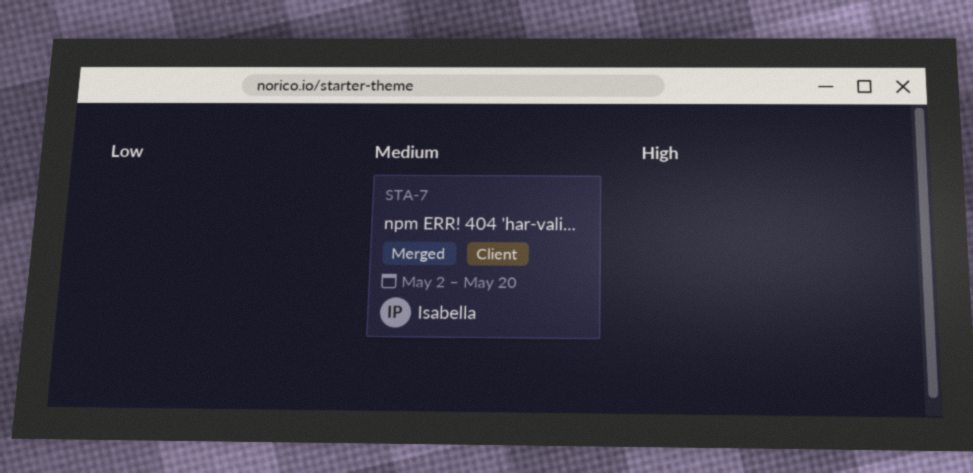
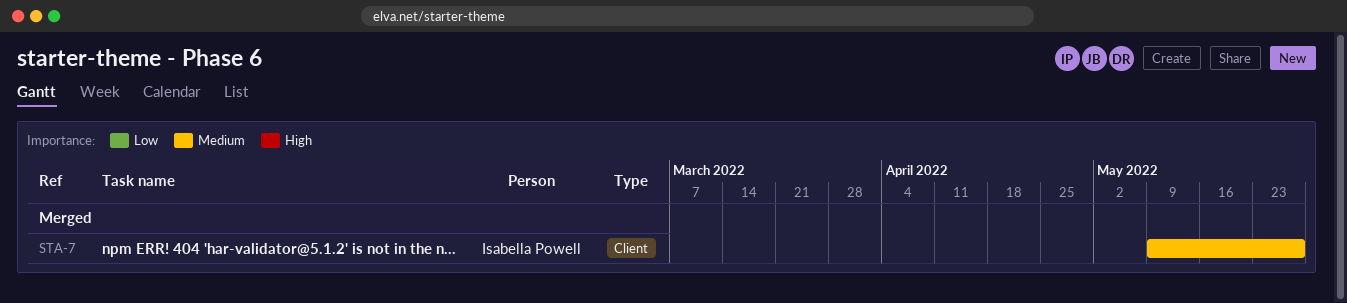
STA-7, start: May 2 -> May 9
STA-7, due: May 20 -> May 27

